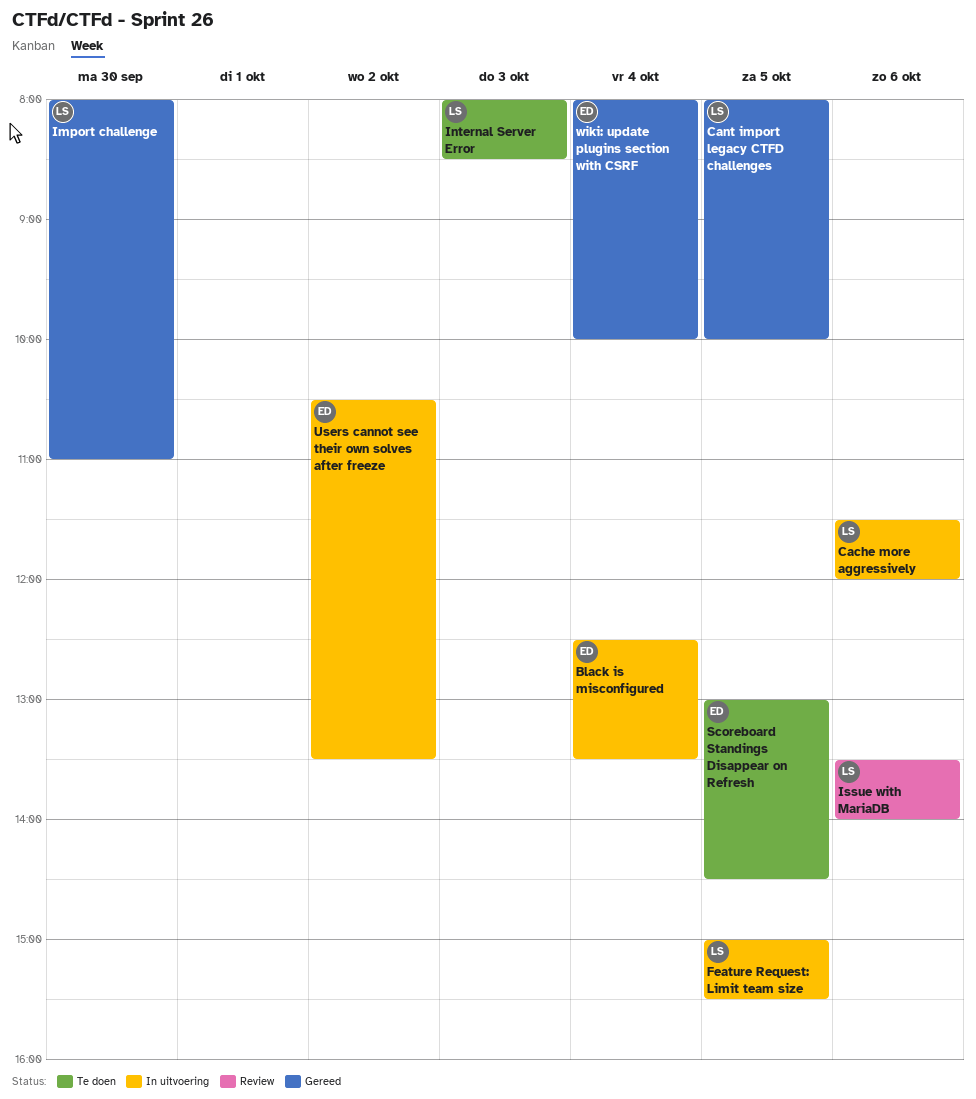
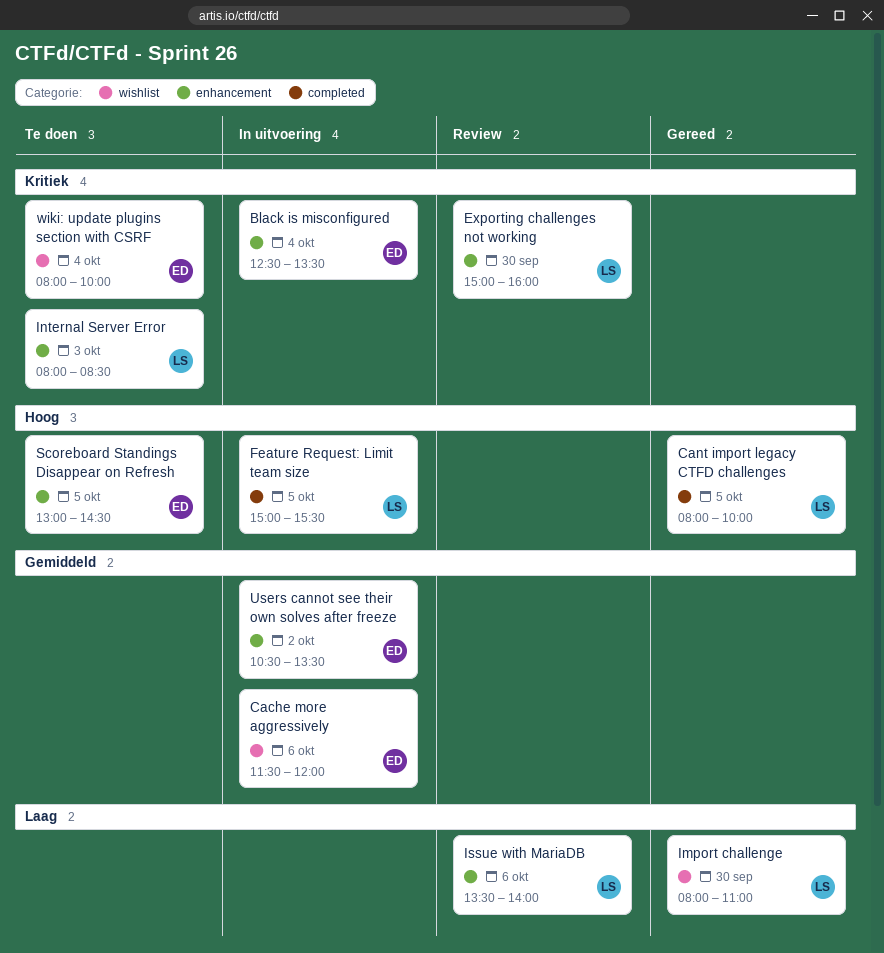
Cache more aggressively, owner: LS -> ED
Exporting challenges not working: none -> present
wiki: update plugins section with CSRF, status: Gereed -> Te doen

